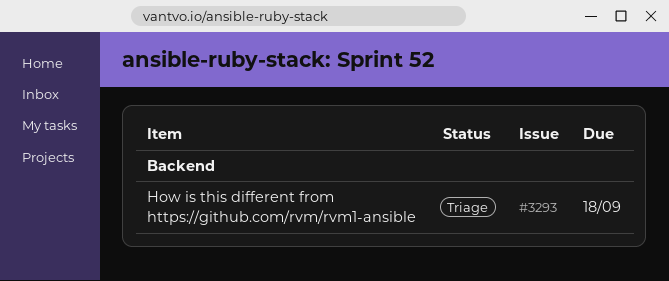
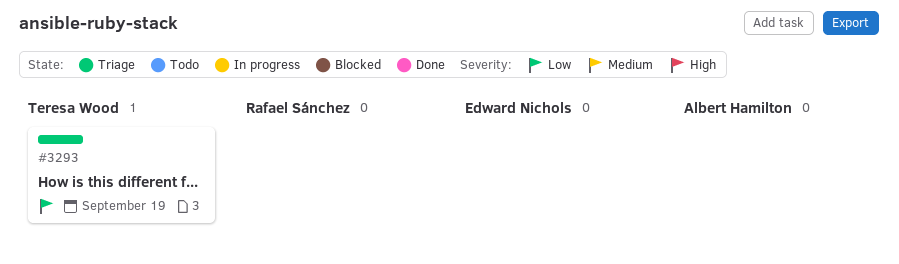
#3293, due: Sep 18 -> Sep 19

